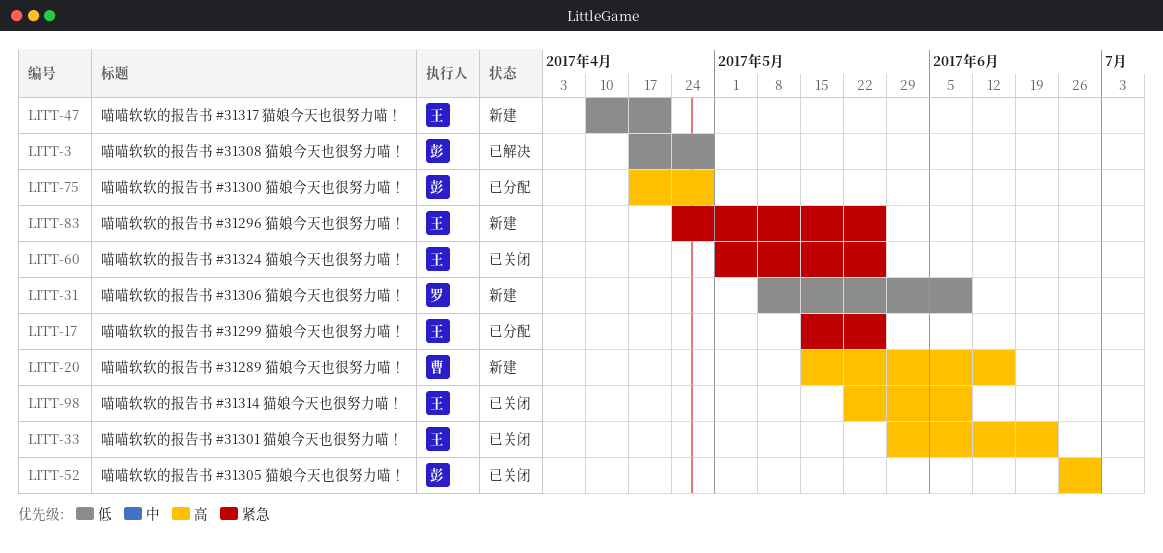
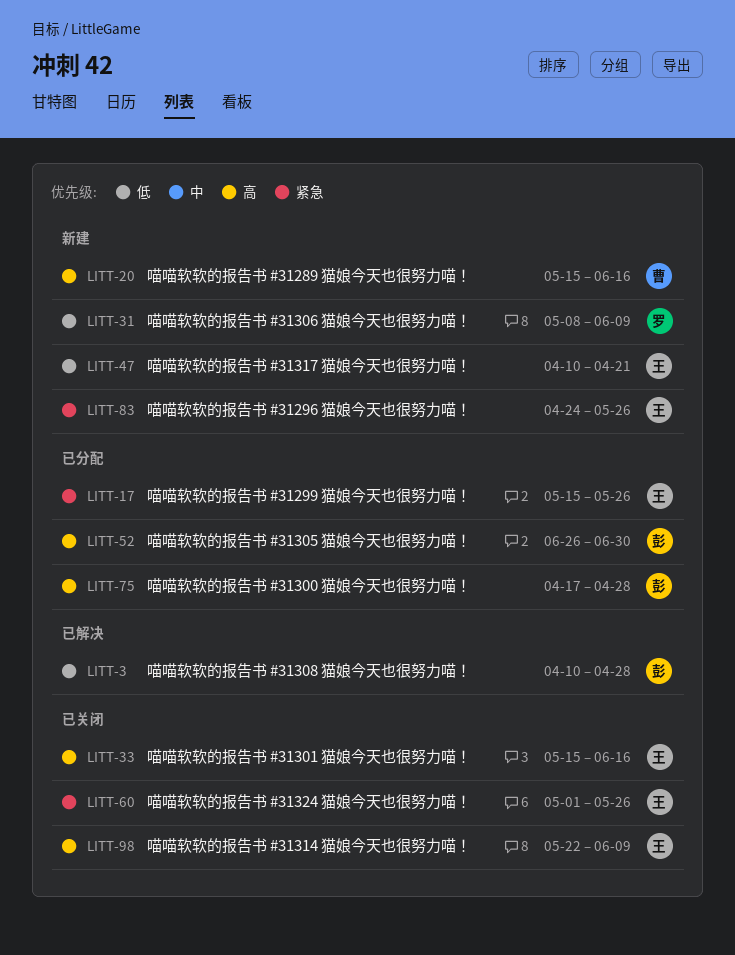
LITT-3, start: Apr 17 -> Apr 10
LITT-33, start: May 29 -> May 15
LITT-33, due: Jun 23 -> Jun 16
LITT-52, status: 已关闭 -> 已分配

